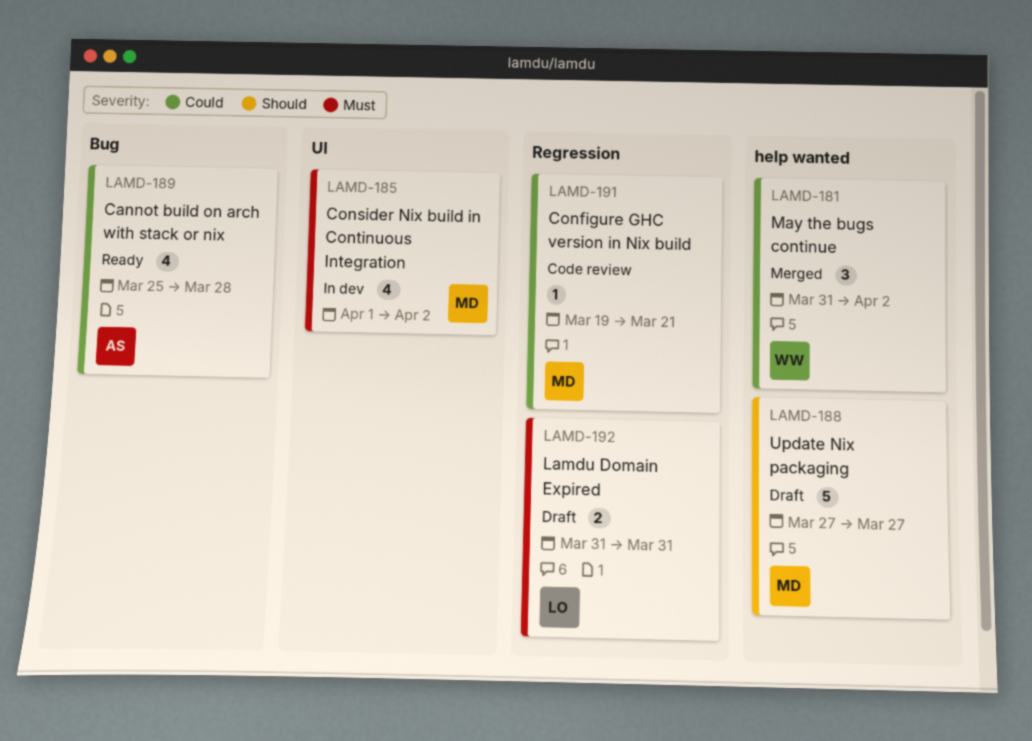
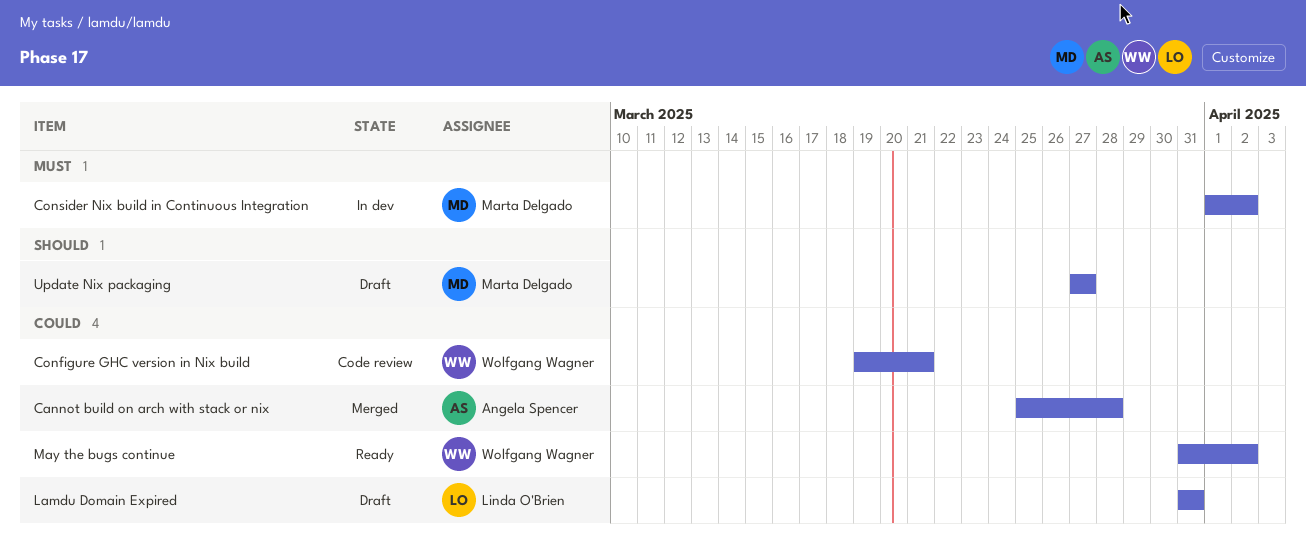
Cannot build on arch with stack or nix, status: Ready -> Merged
Configure GHC version in Nix build, owner: Marta Delgado -> Wolfgang Wagner
Lamdu Domain Expired, priority: Must -> Could
May the bugs continue, status: Merged -> Ready

